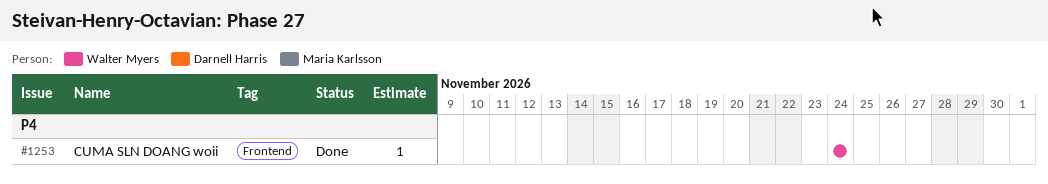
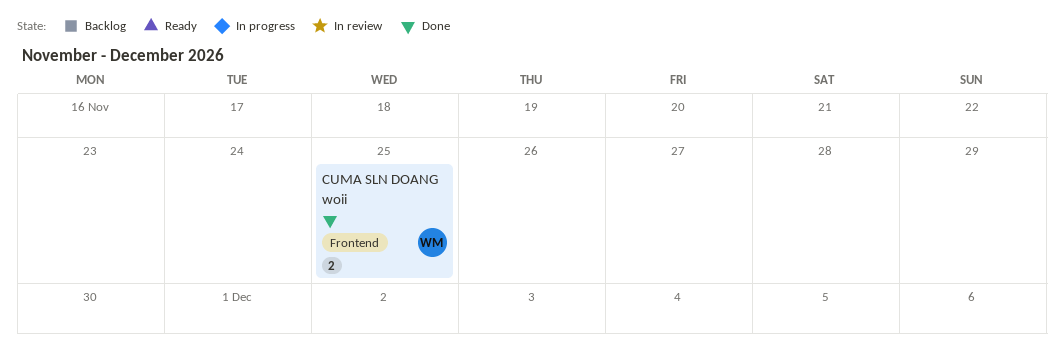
CUMA SLN DOANG woii, estimate: 1 -> 2
CUMA SLN DOANG woii, due: Nov 24 -> Nov 25

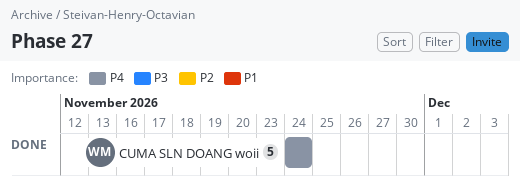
CUMA SLN DOANG woii, estimate: 2 -> 5
CUMA SLN DOANG woii, due: Nov 25 -> Nov 24

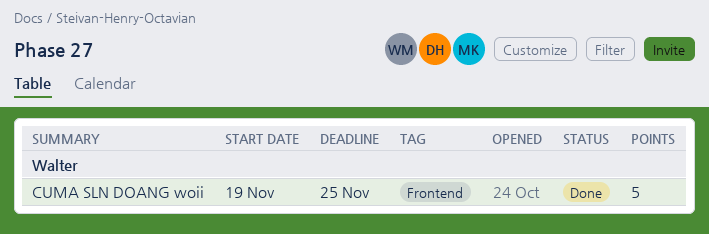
CUMA SLN DOANG woii, start: Nov 24 -> Nov 19
CUMA SLN DOANG woii, due: Nov 24 -> Nov 25

